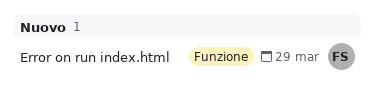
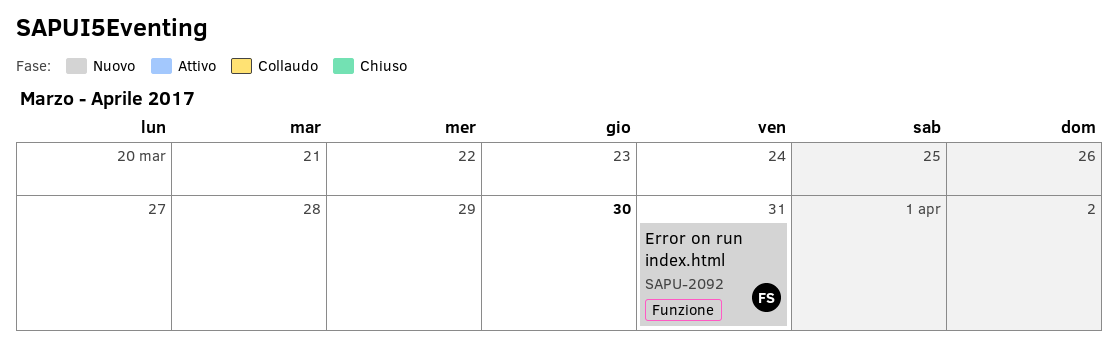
Error on run index.html, due: Mar 29 -> Mar 31

